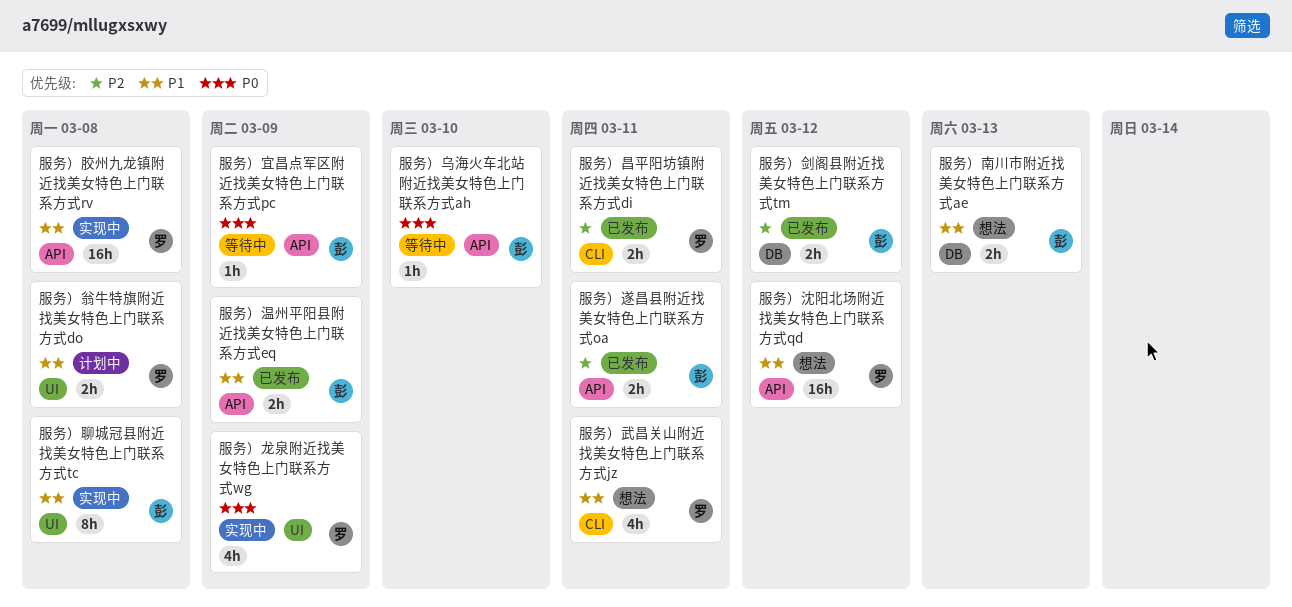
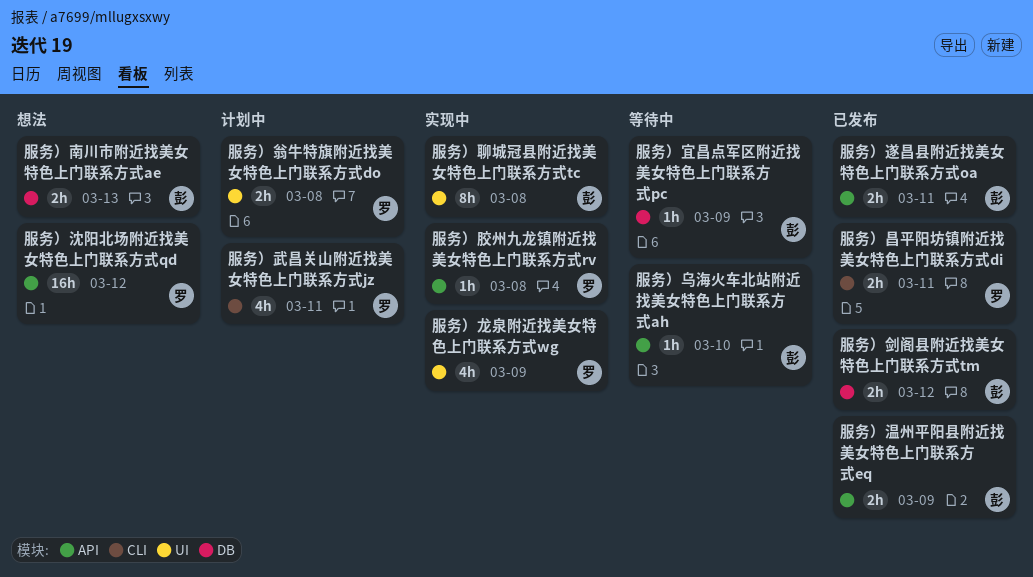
服务）宜昌点军区附近找美女特色上门联系方式pc, label: API -> DB
服务）武昌关山附近找美女特色上门联系方式jz, status: 想法 -> 计划中
服务）胶州九龙镇附近找美女特色上门联系方式rv, estimate: 16h -> 1h

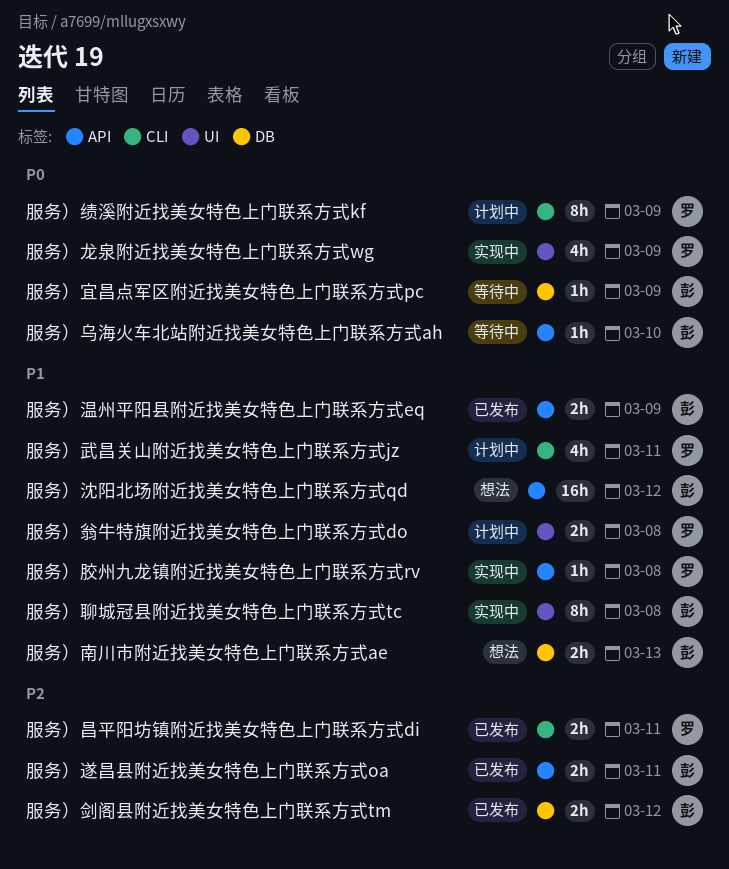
服务）沈阳北场附近找美女特色上门联系方式qd, owner: 罗 -> 彭
服务）绩溪附近找美女特色上门联系方式kf: none -> present

